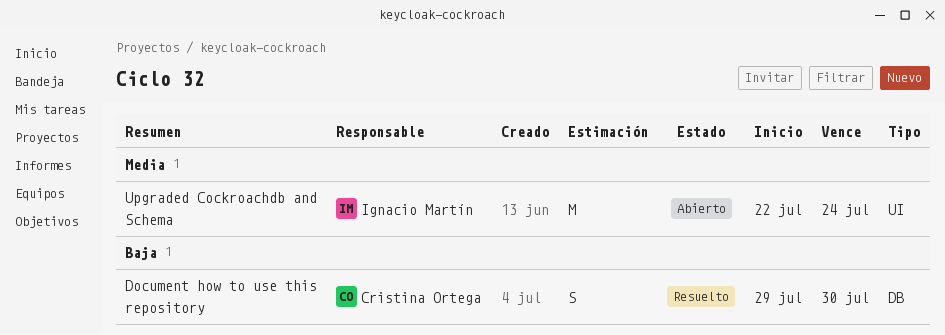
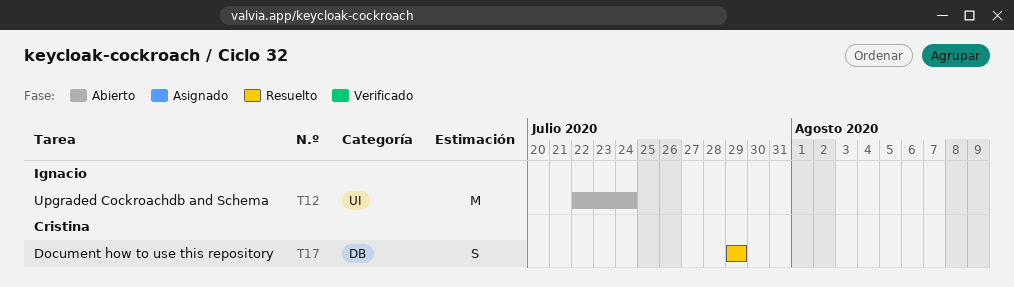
Document how to use this repository, due: Jul 30 -> Jul 29

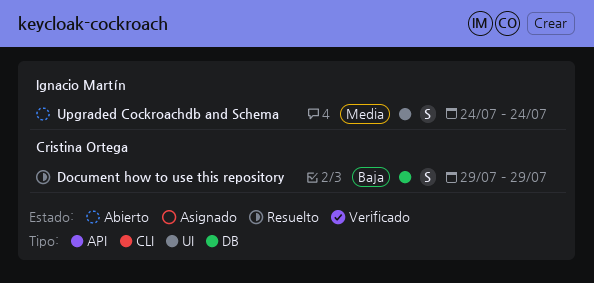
Upgraded Cockroachdb and Schema, estimate: M -> S
Upgraded Cockroachdb and Schema, start: Jul 22 -> Jul 24

